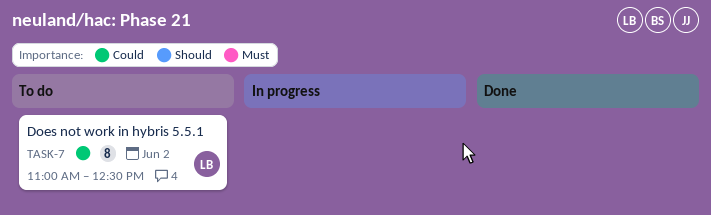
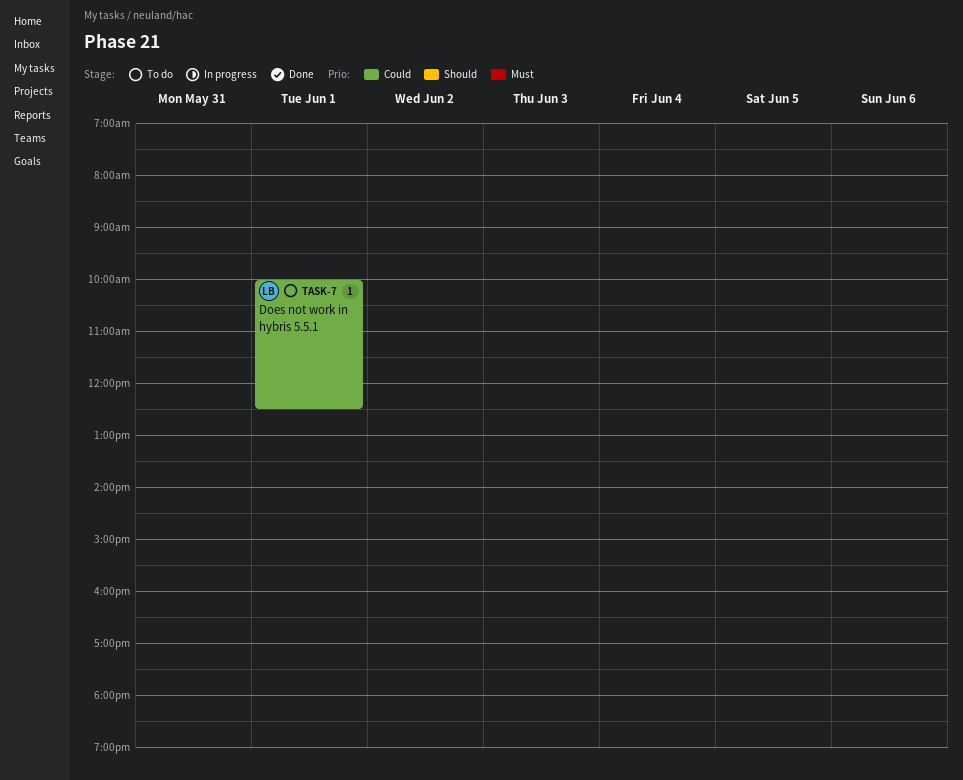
TASK-7, estimate: 8 -> 1
TASK-7, day: Jun 2 -> Jun 1
TASK-7, begins: 11:00 -> 10:00

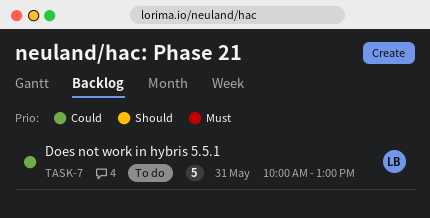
TASK-7, estimate: 1 -> 5
TASK-7, day: Jun 1 -> May 31
TASK-7, ends: 12:30 -> 13:00

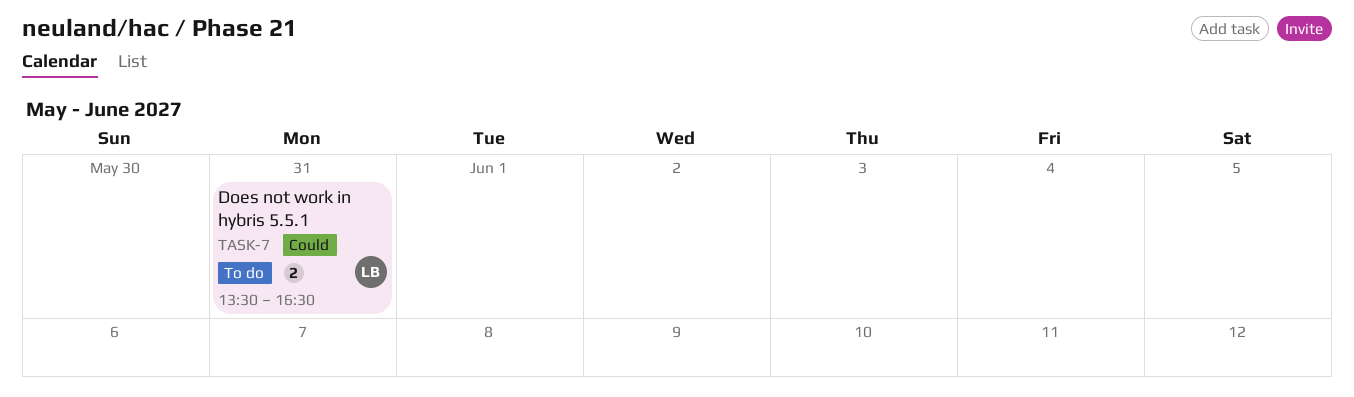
TASK-7, estimate: 5 -> 2
TASK-7, begins: 10:00 -> 13:30
TASK-7, ends: 13:00 -> 16:30

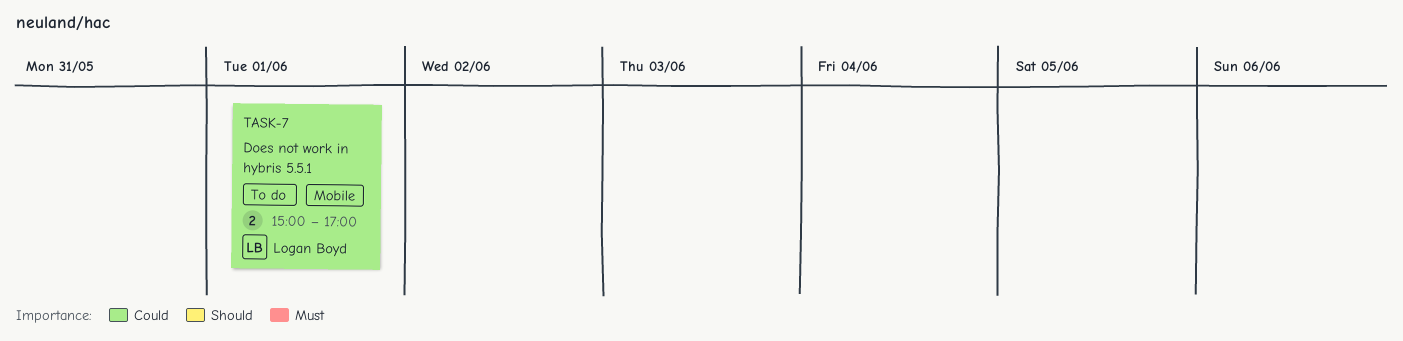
TASK-7, day: May 31 -> Jun 1
TASK-7, begins: 13:30 -> 15:00
TASK-7, ends: 16:30 -> 17:00

